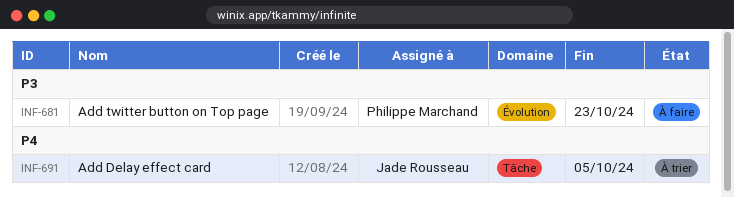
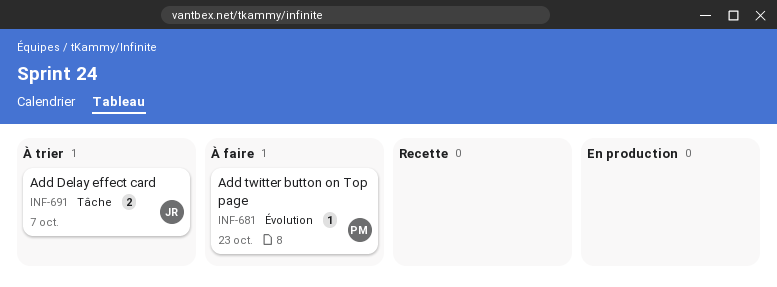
INF-691, due: Oct 5 -> Oct 7

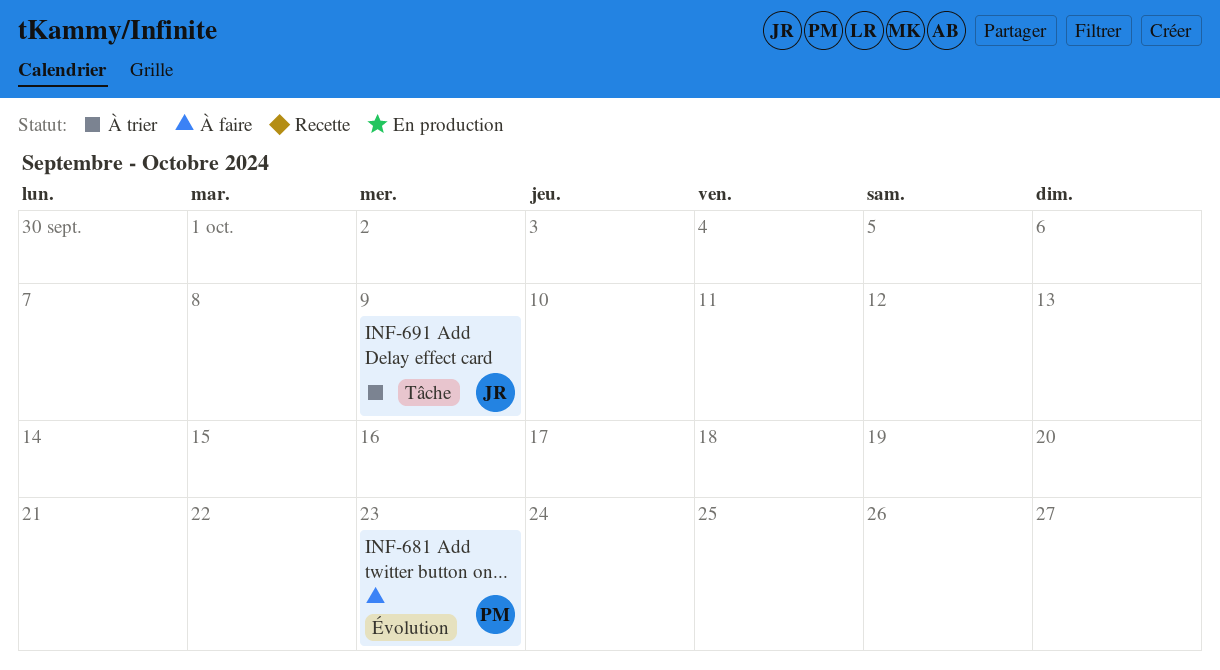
INF-691, due: Oct 7 -> Oct 9

